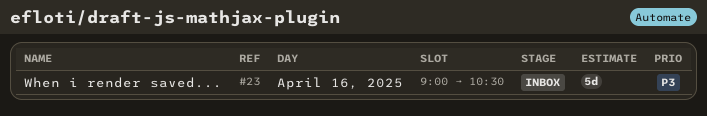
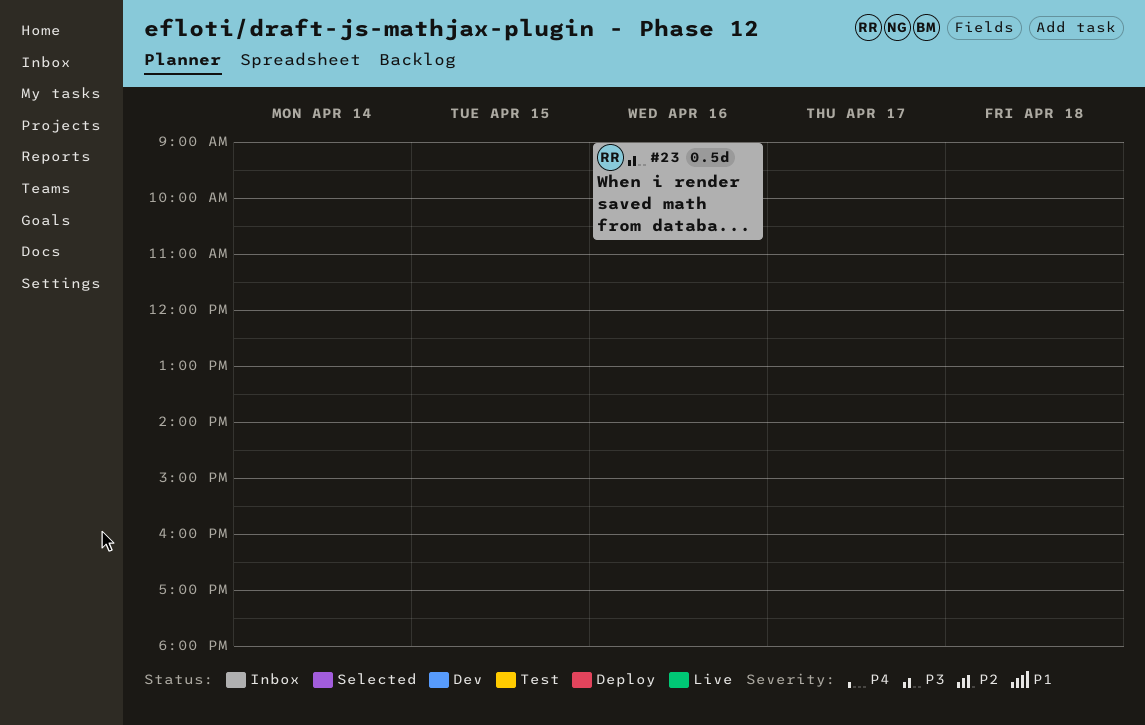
#23, estimate: 5d -> 0.5d
#23, ends: 10:30 -> 10:45

